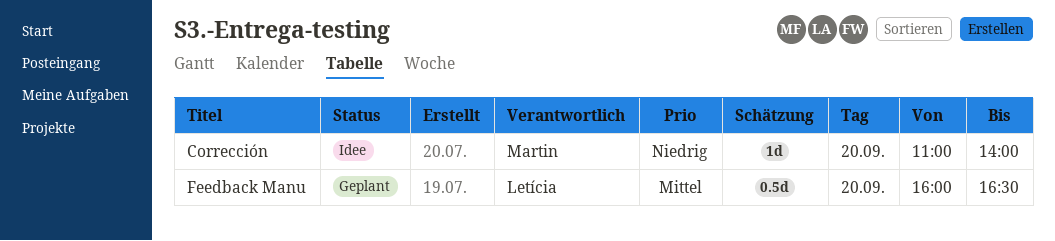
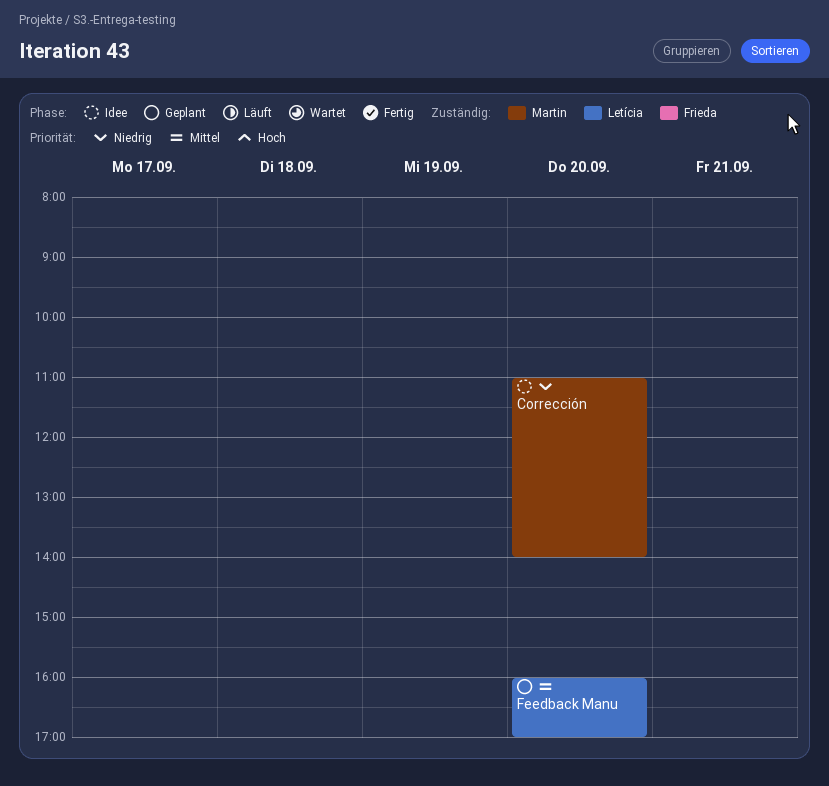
Feedback Manu, ends: 16:30 -> 17:00

